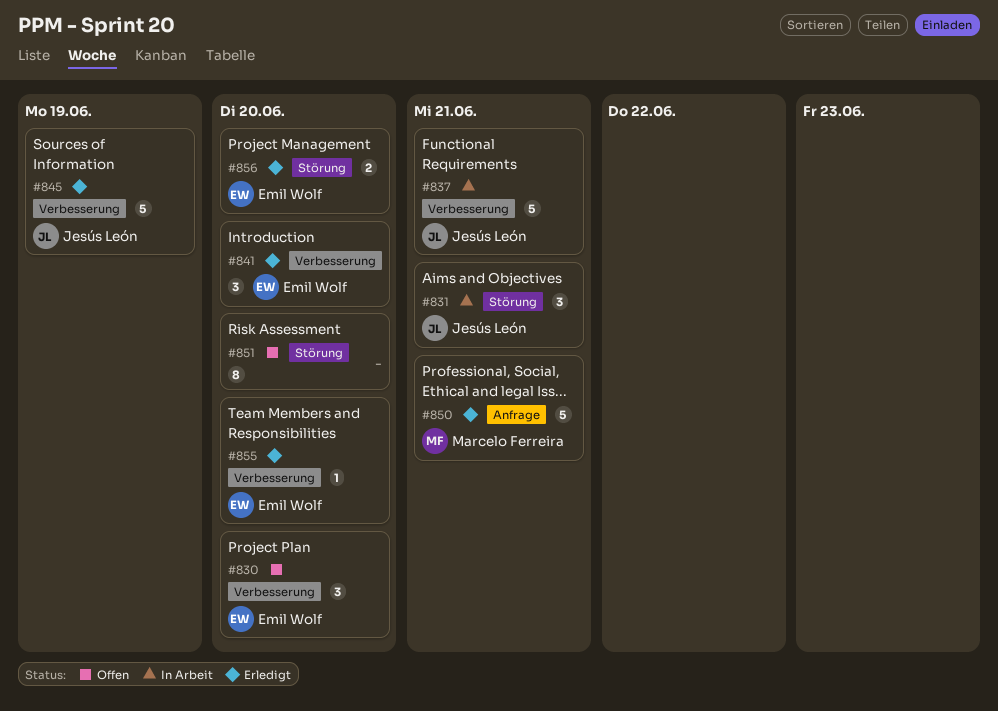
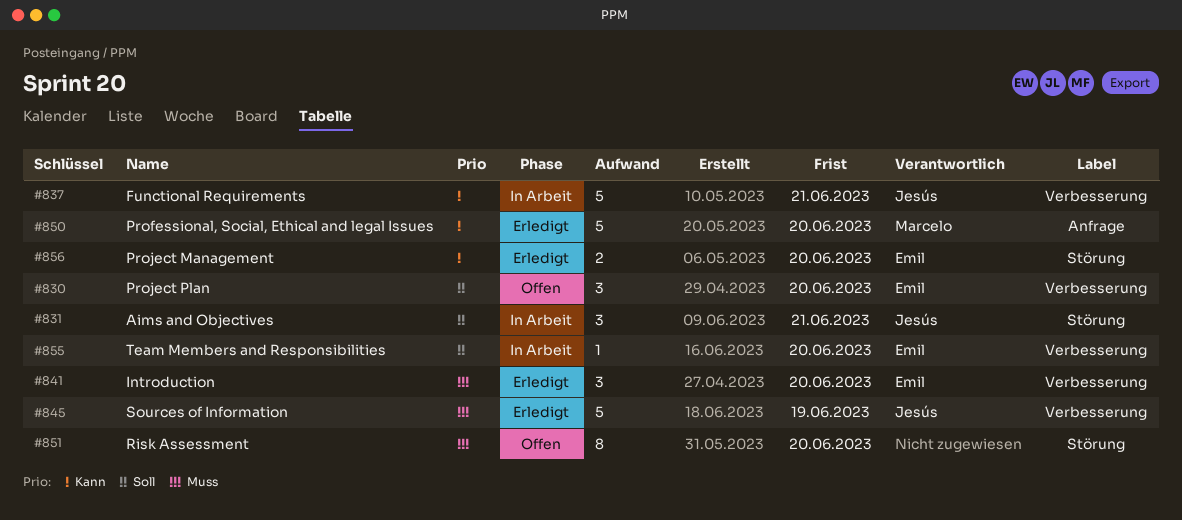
#850, due: Jun 21 -> Jun 20
#855, status: Erledigt -> In Arbeit

